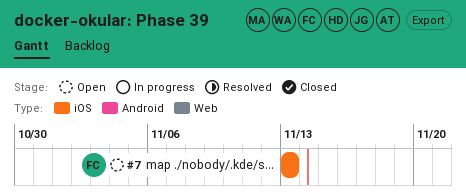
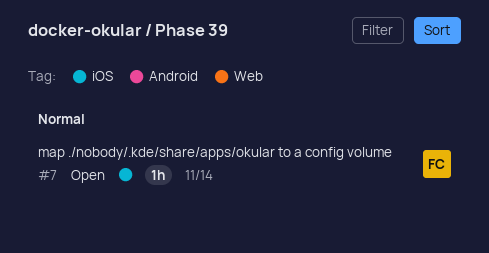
#7, due: Nov 13 -> Nov 14

